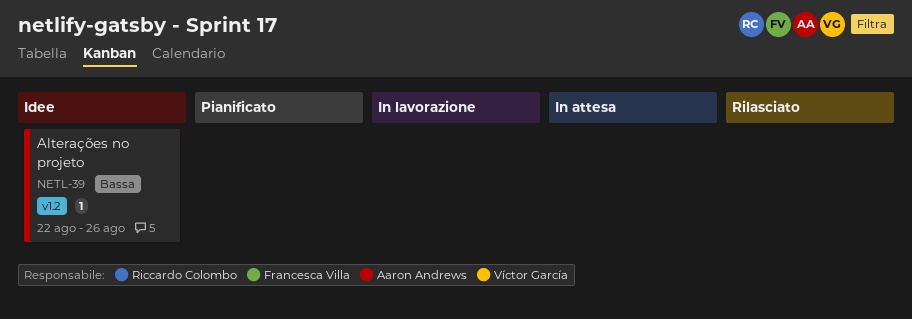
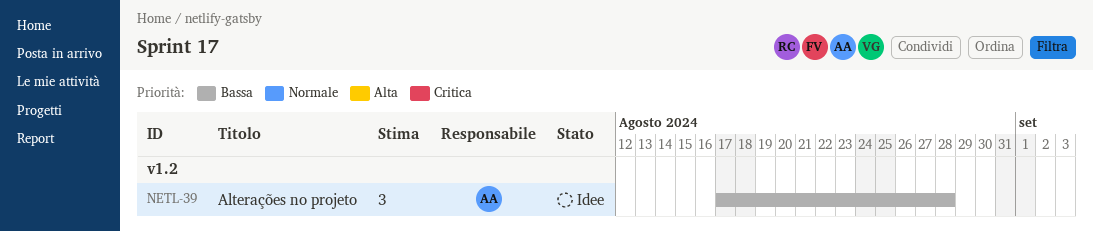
NETL-39, estimate: 1 -> 3
NETL-39, start: Aug 22 -> Aug 17
NETL-39, due: Aug 26 -> Aug 28

